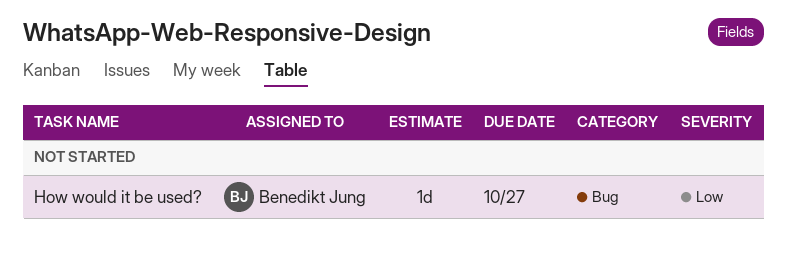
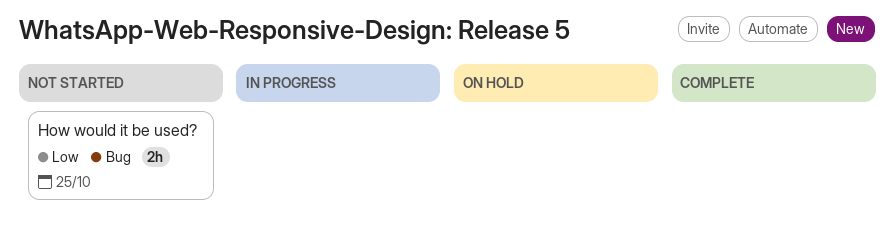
How would it be used?, estimate: 1d -> 2h
How would it be used?, due: Oct 27 -> Oct 25

